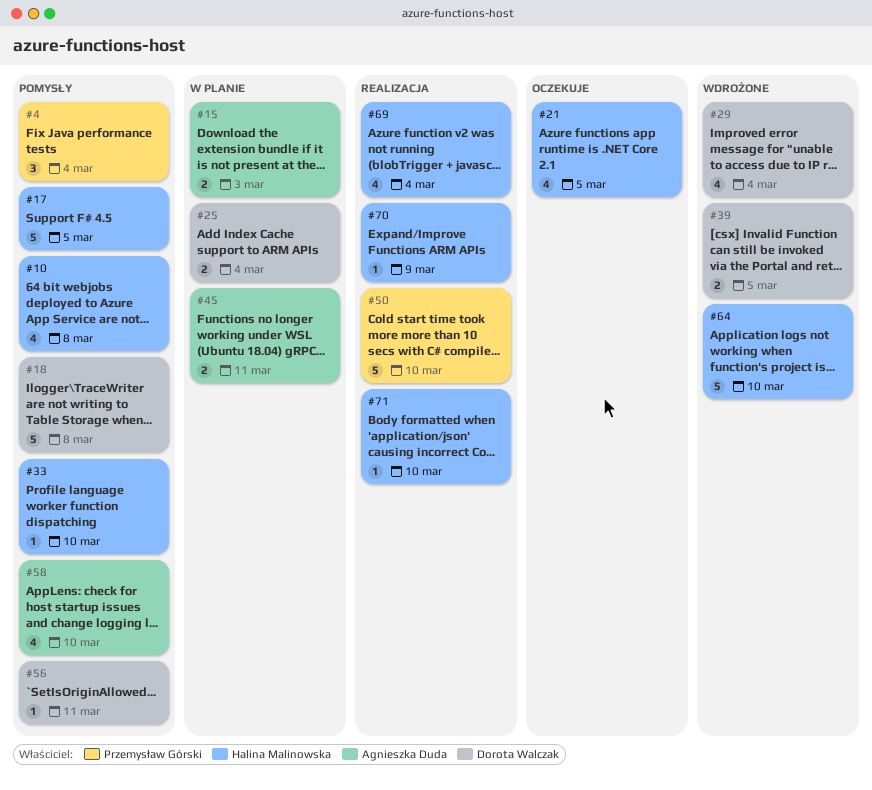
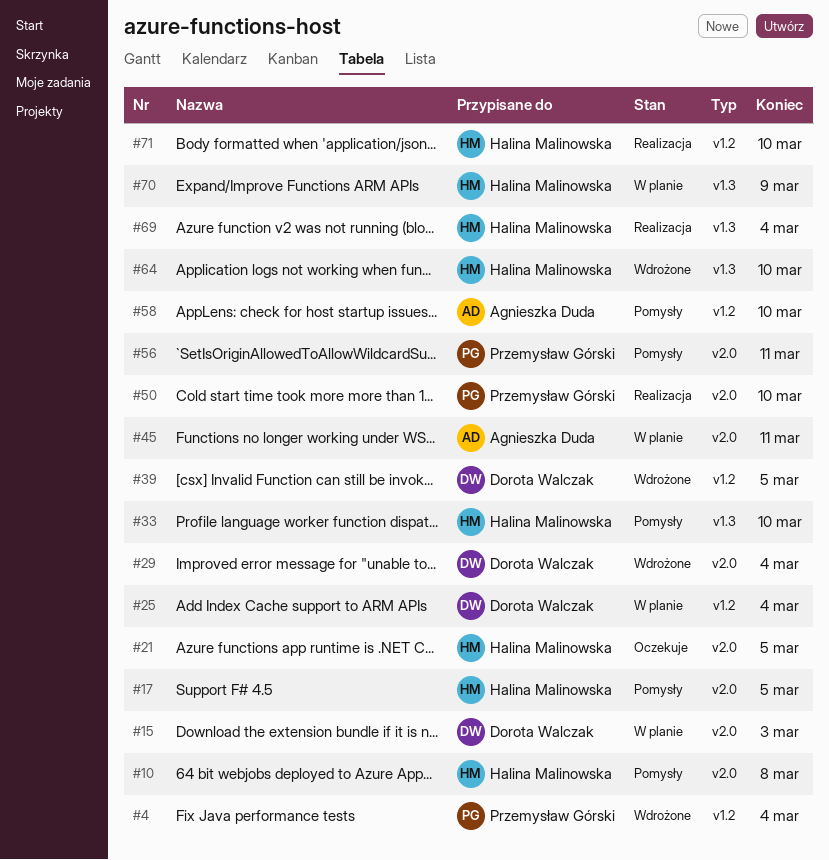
#4, status: Pomysły -> Wdrożone
#15, owner: Agnieszka Duda -> Dorota Walczak
#18: present -> none
#56, owner: Dorota Walczak -> Przemysław Górski
#70, status: Realizacja -> W planie

